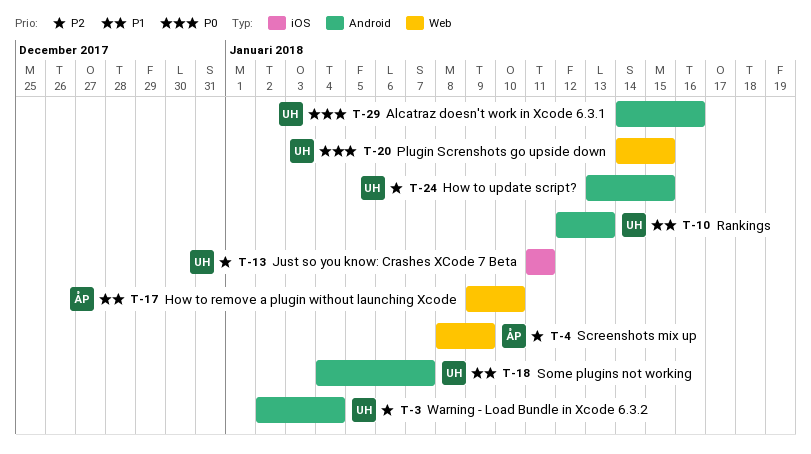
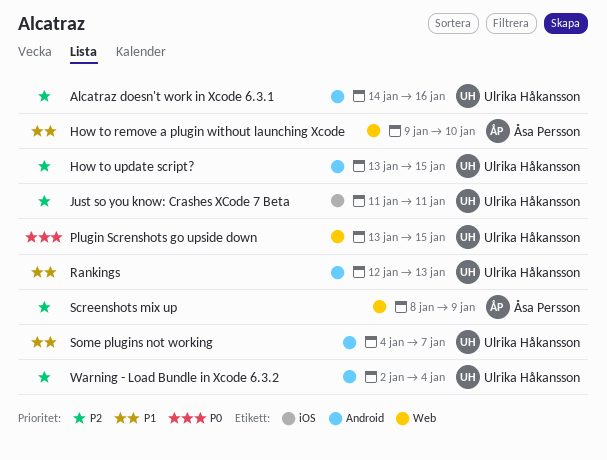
Alcatraz doesn't work in Xcode 6.3.1, priority: P0 -> P2
Plugin Screnshots go upside down, start: Jan 14 -> Jan 13

